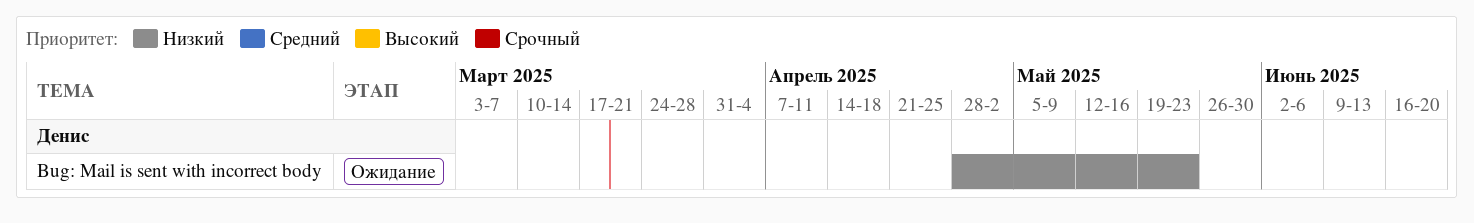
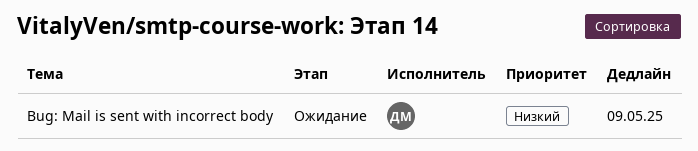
Bug: Mail is sent with incorrect body, due: May 23 -> May 9

